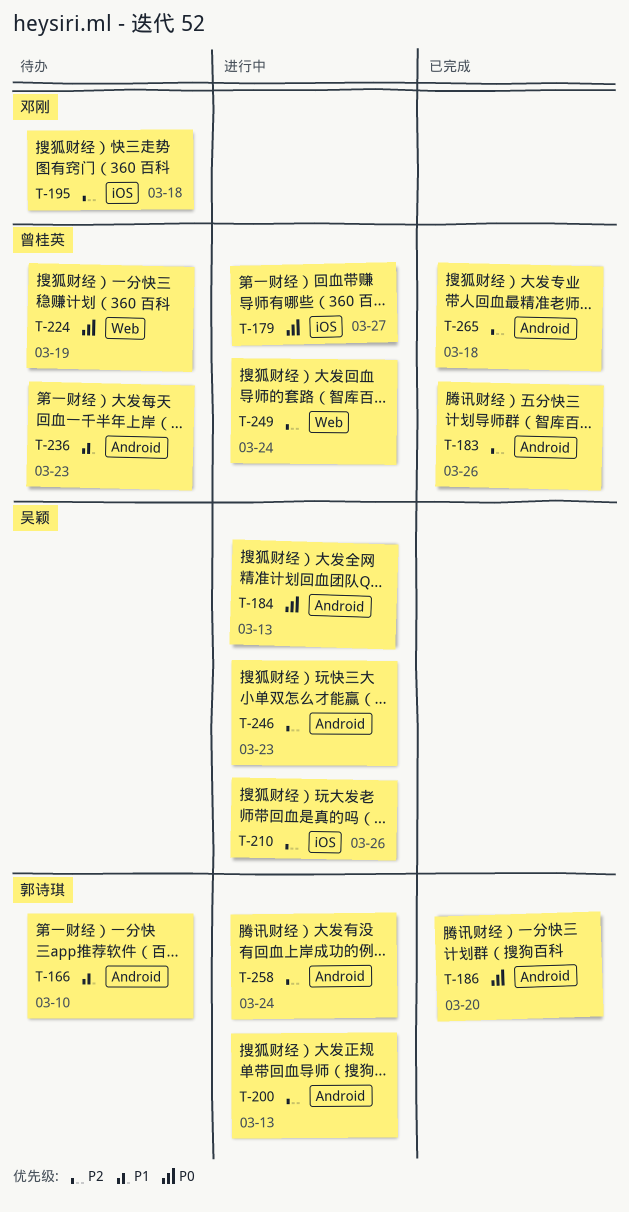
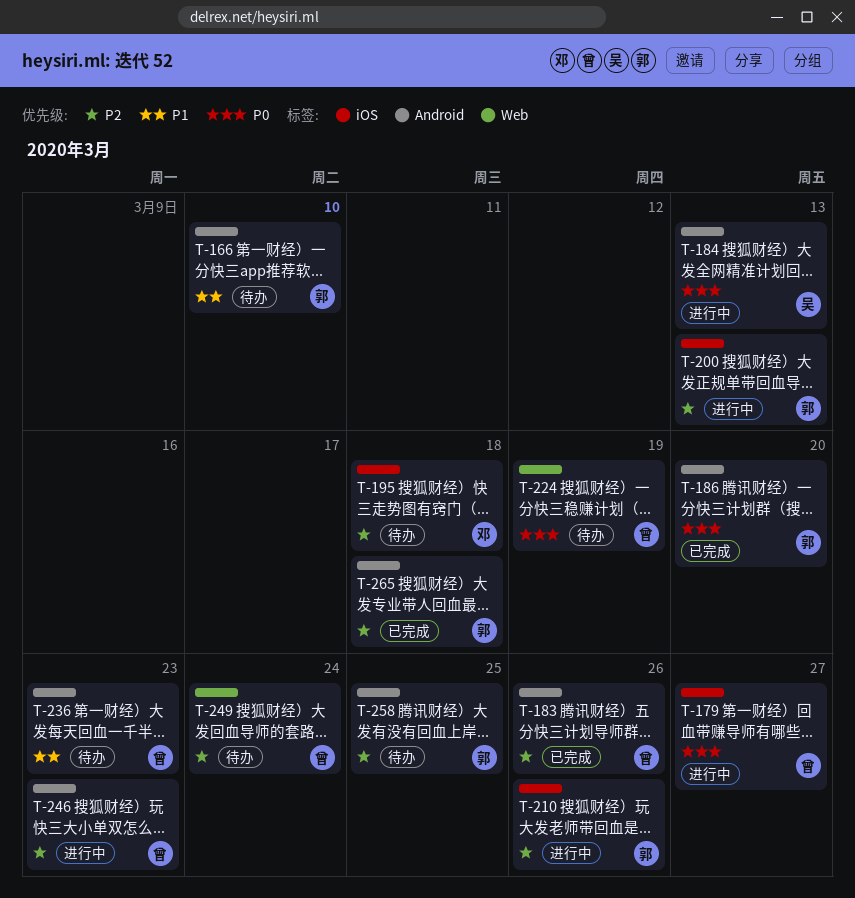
T-200, label: Android -> iOS
T-210, owner: 吴颖 -> 郭诗琪
T-246, owner: 吴颖 -> 曾桂英
T-249, status: 进行中 -> 待办
T-258, status: 进行中 -> 待办
T-258, due: Mar 24 -> Mar 25
T-265, owner: 曾桂英 -> 郭诗琪

